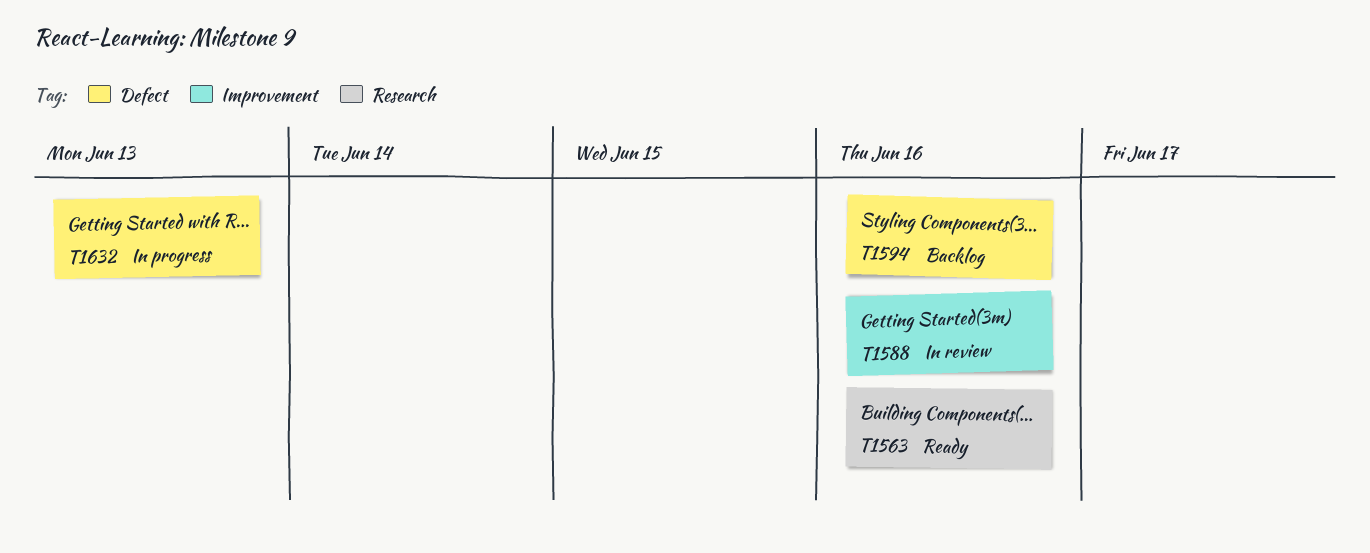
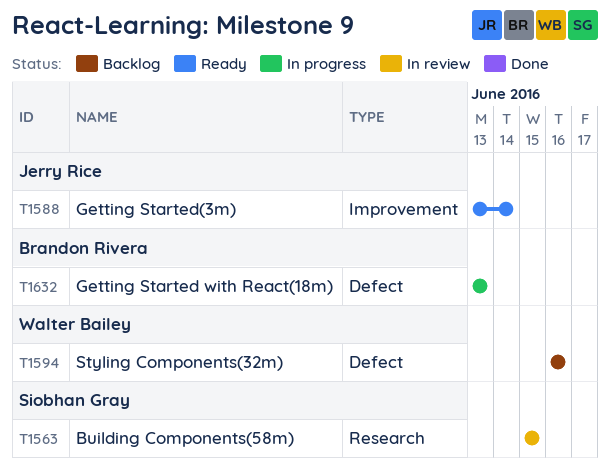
T1563, status: Ready -> In review
T1563, due: Jun 16 -> Jun 15
T1588, status: In review -> Ready
T1588, due: Jun 16 -> Jun 14

